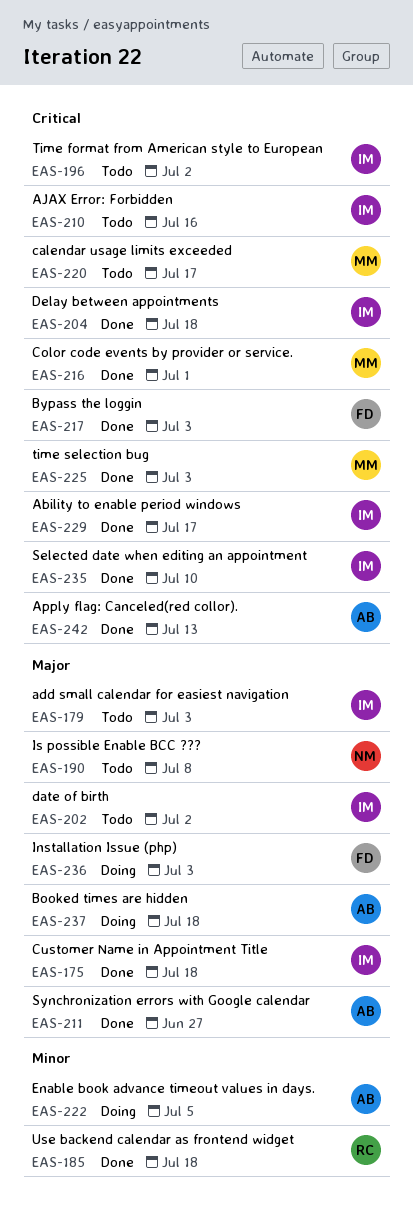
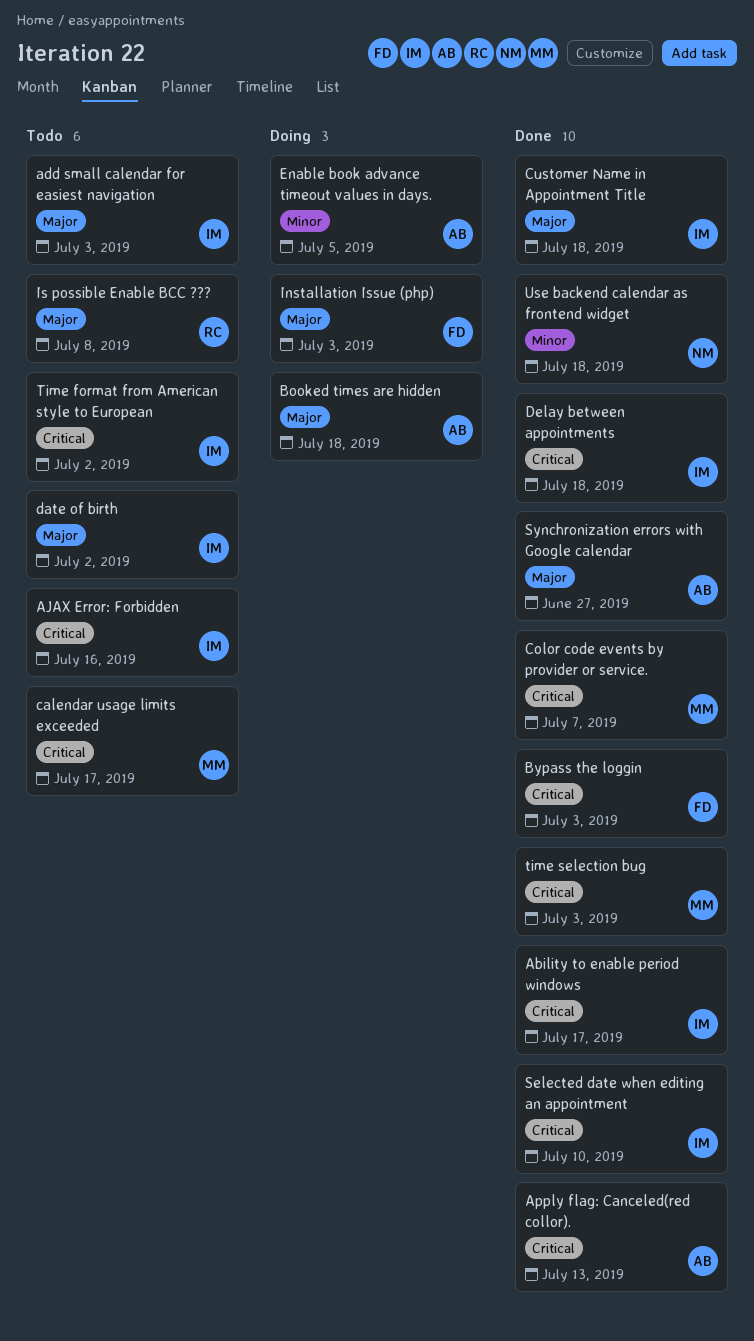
Color code events by provider or service., due: Jul 1 -> Jul 7
Is possible Enable BCC ???, owner: NM -> RC
Use backend calendar as frontend widget, owner: RC -> NM

